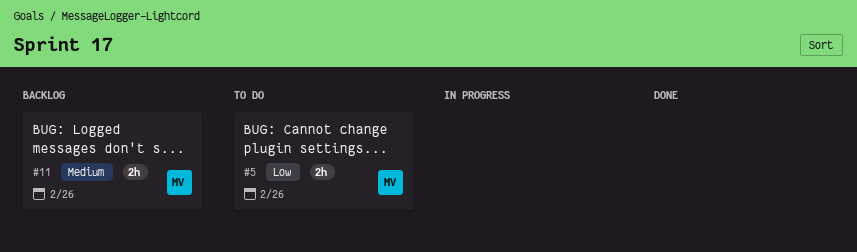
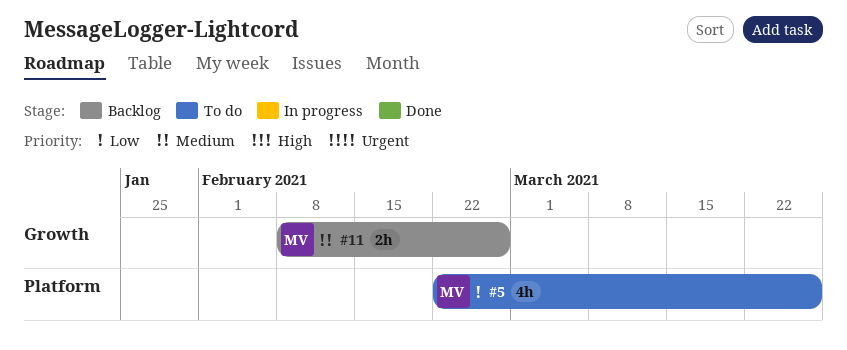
#5, estimate: 2h -> 4h
#5, due: Feb 26 -> Mar 26

